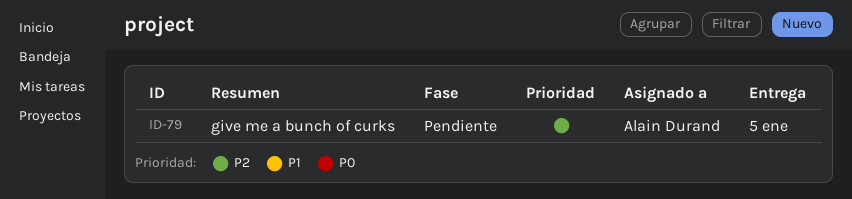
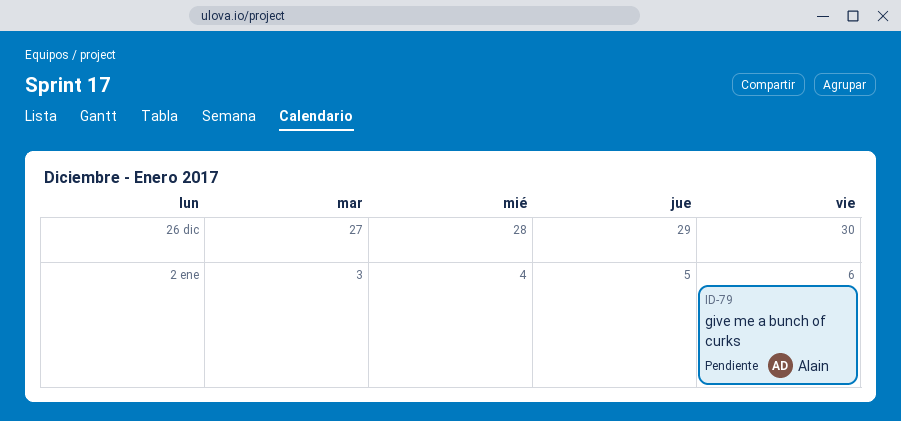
ID-79, due: Jan 5 -> Jan 6

